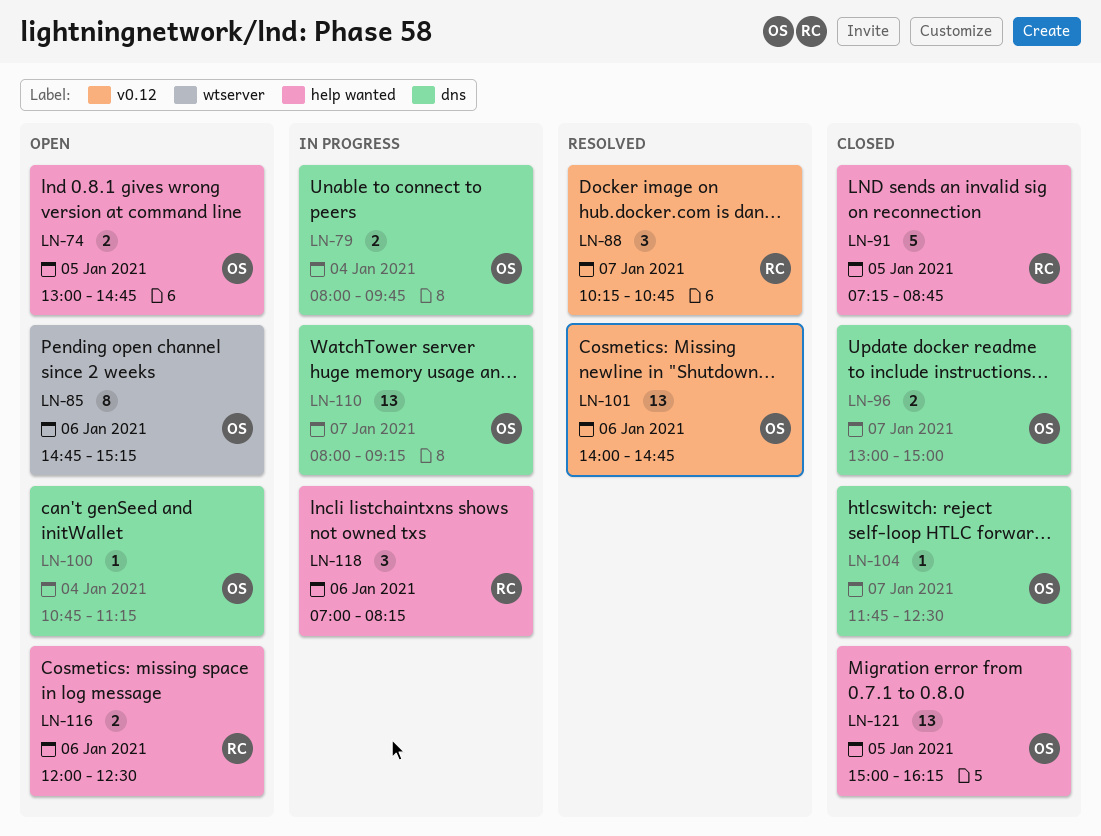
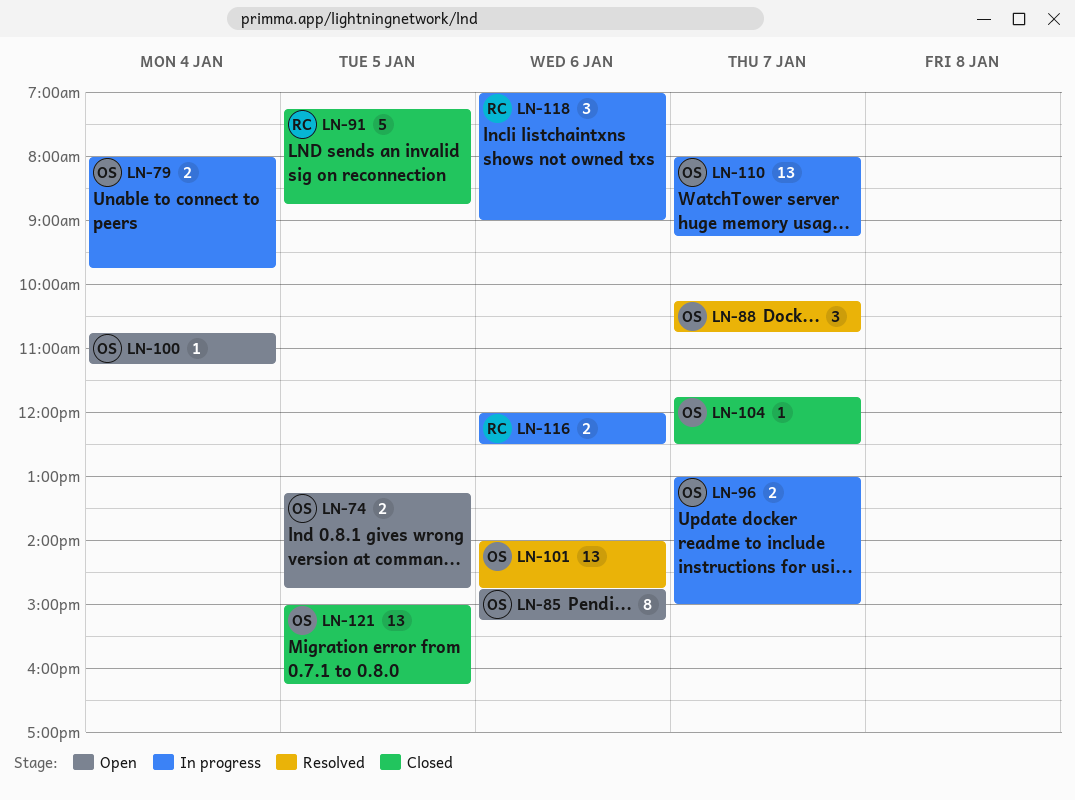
LN-74, begins: 13:00 -> 13:15
LN-88, owner: RC -> OS
LN-96, status: Closed -> In progress
LN-116, status: Open -> In progress
LN-118, ends: 08:15 -> 09:00

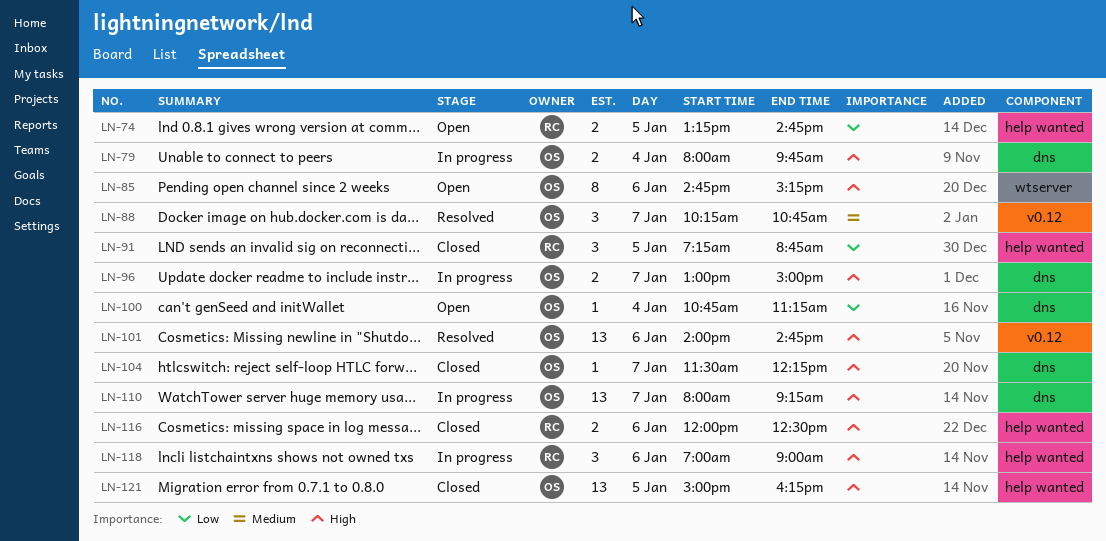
LN-74, owner: OS -> RC
LN-91, estimate: 5 -> 3
LN-104, begins: 11:45 -> 11:30
LN-104, ends: 12:30 -> 12:15
LN-116, status: In progress -> Closed

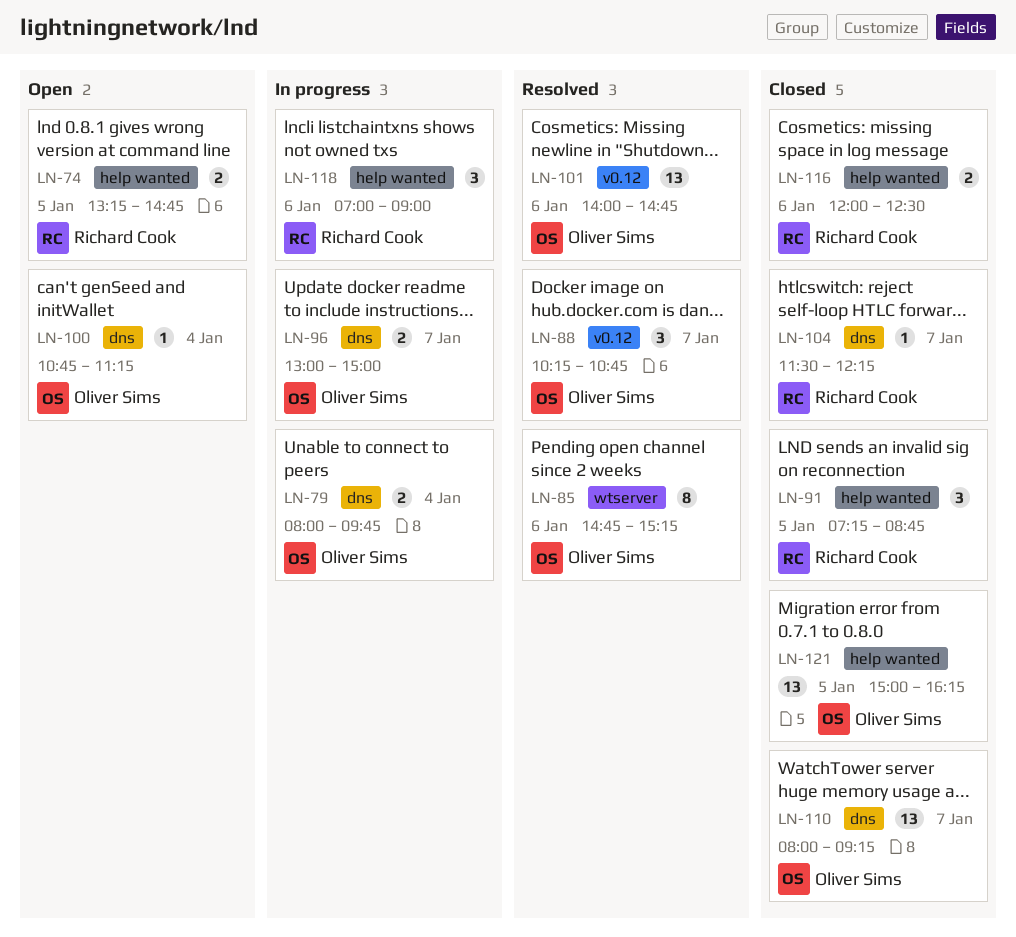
LN-85, status: Open -> Resolved
LN-104, owner: Oliver Sims -> Richard Cook
LN-110, status: In progress -> Closed

